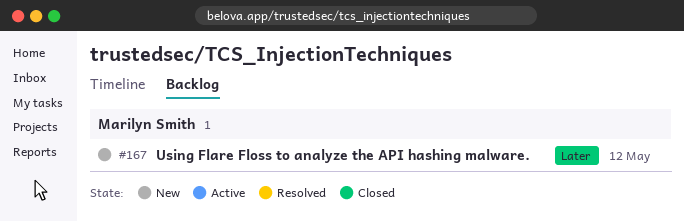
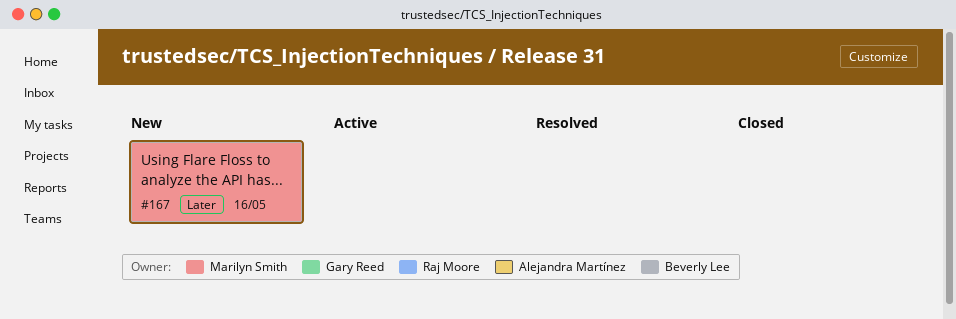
#167, due: May 12 -> May 16

